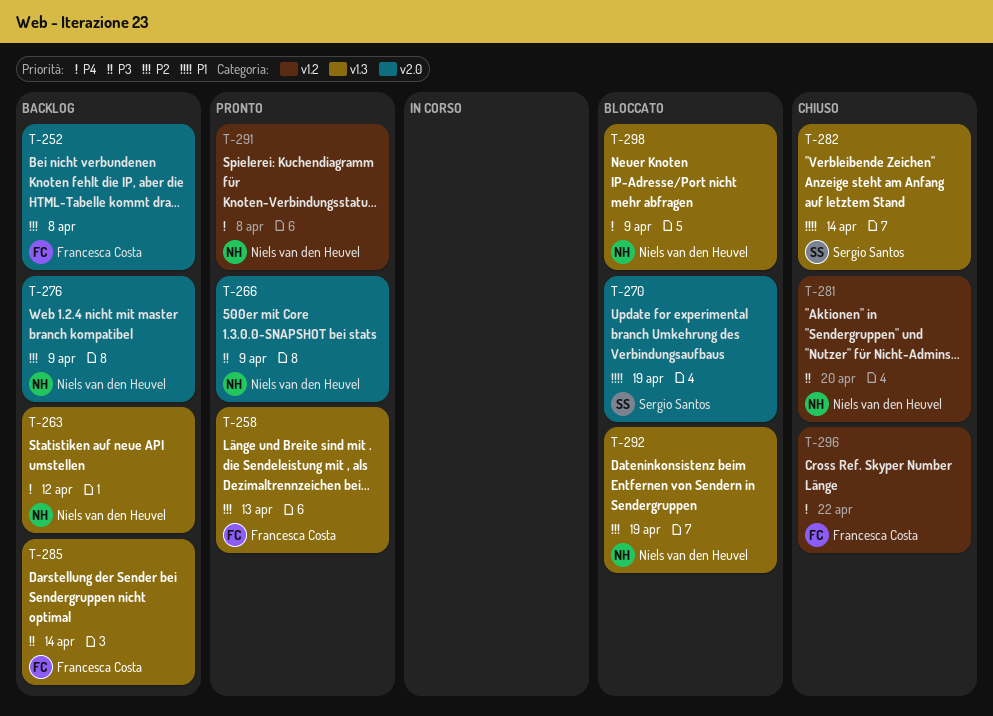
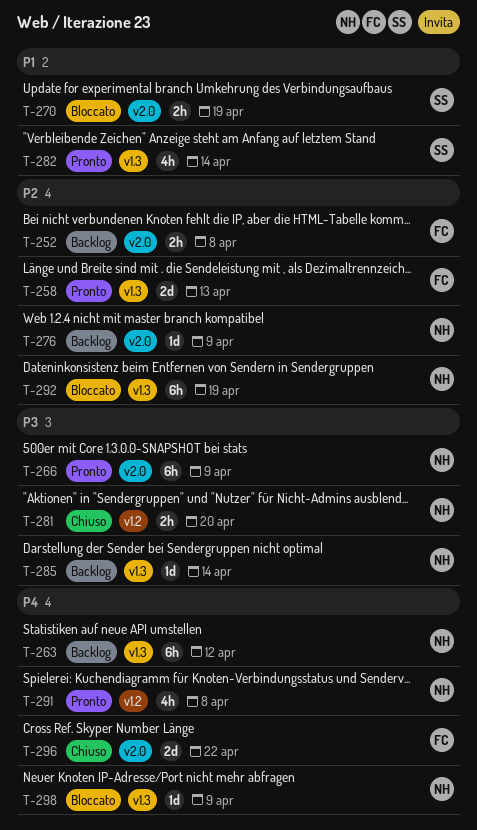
T-282, status: Chiuso -> Pronto
T-285, owner: Francesca Costa -> Niels van den Heuvel
T-296, label: v1.2 -> v2.0

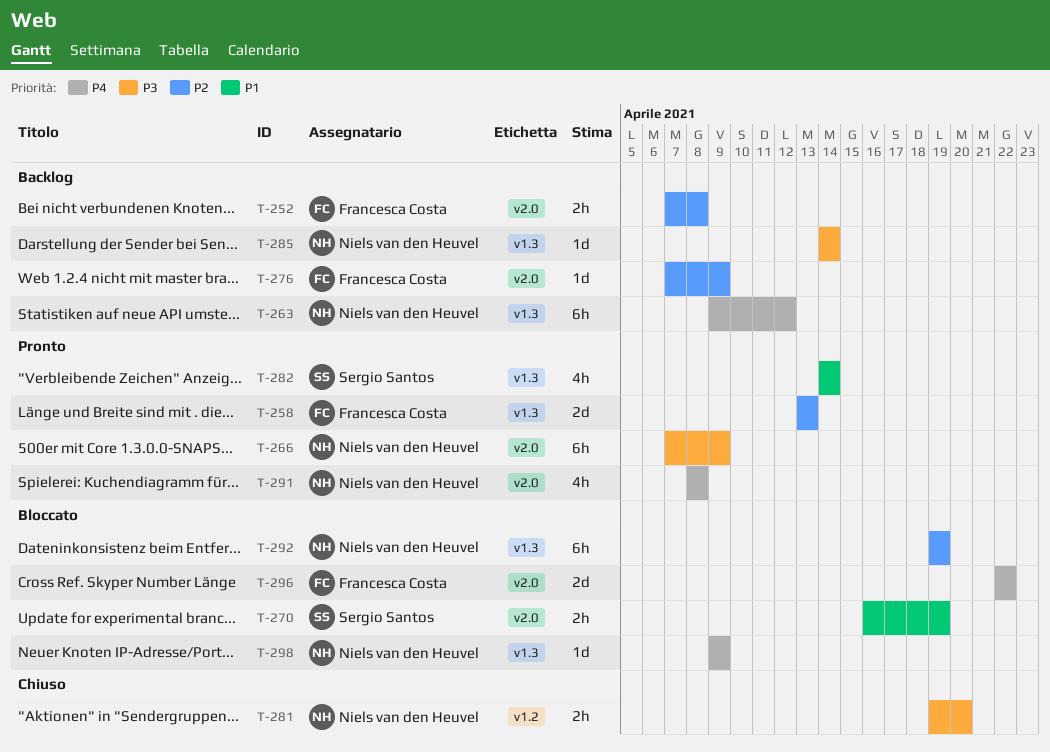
T-276, owner: Niels van den Heuvel -> Francesca Costa
T-291, label: v1.2 -> v2.0
T-296, status: Chiuso -> Bloccato

